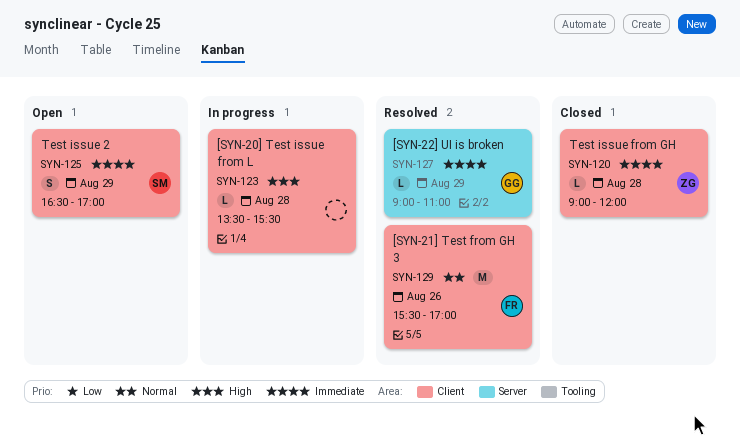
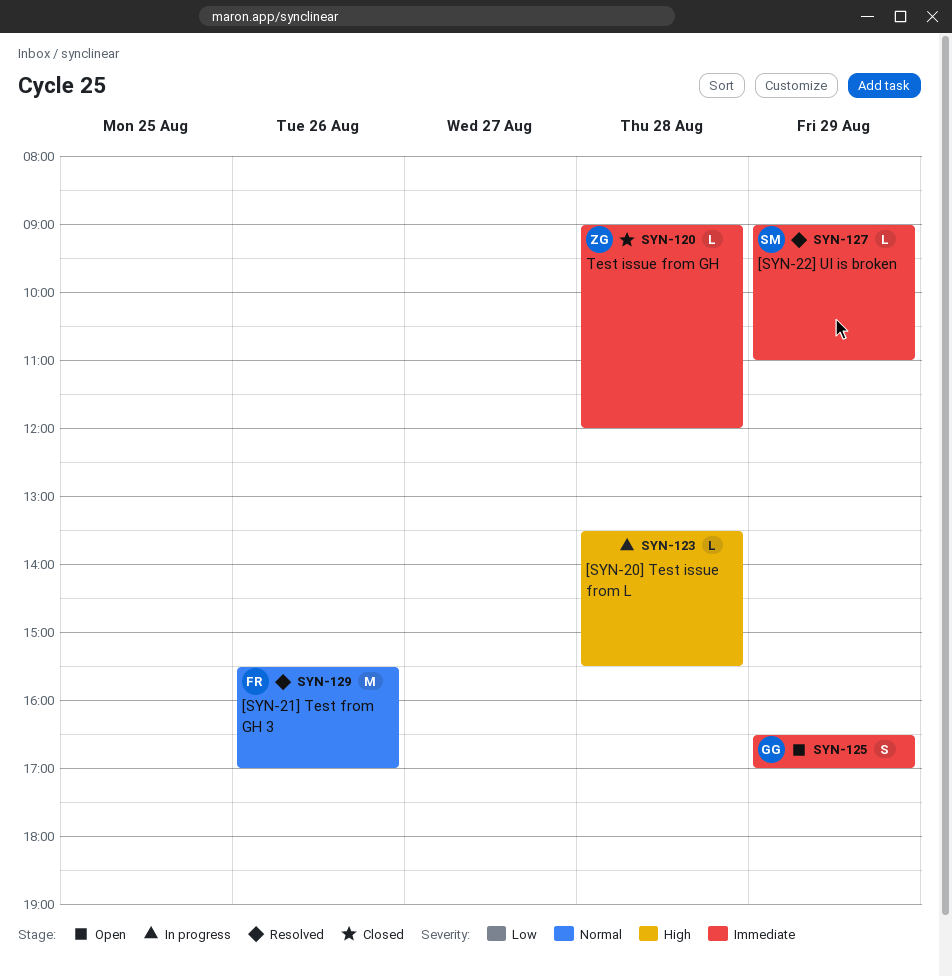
SYN-125, owner: SM -> GG
SYN-127, owner: GG -> SM

